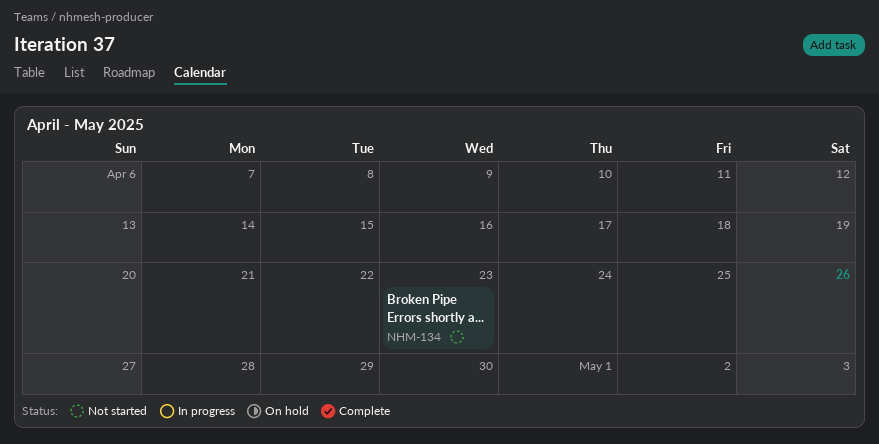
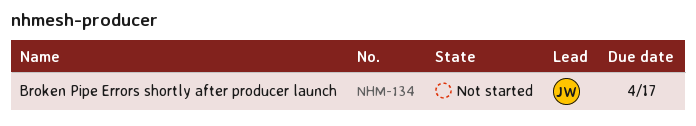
NHM-134, due: Apr 23 -> Apr 17

